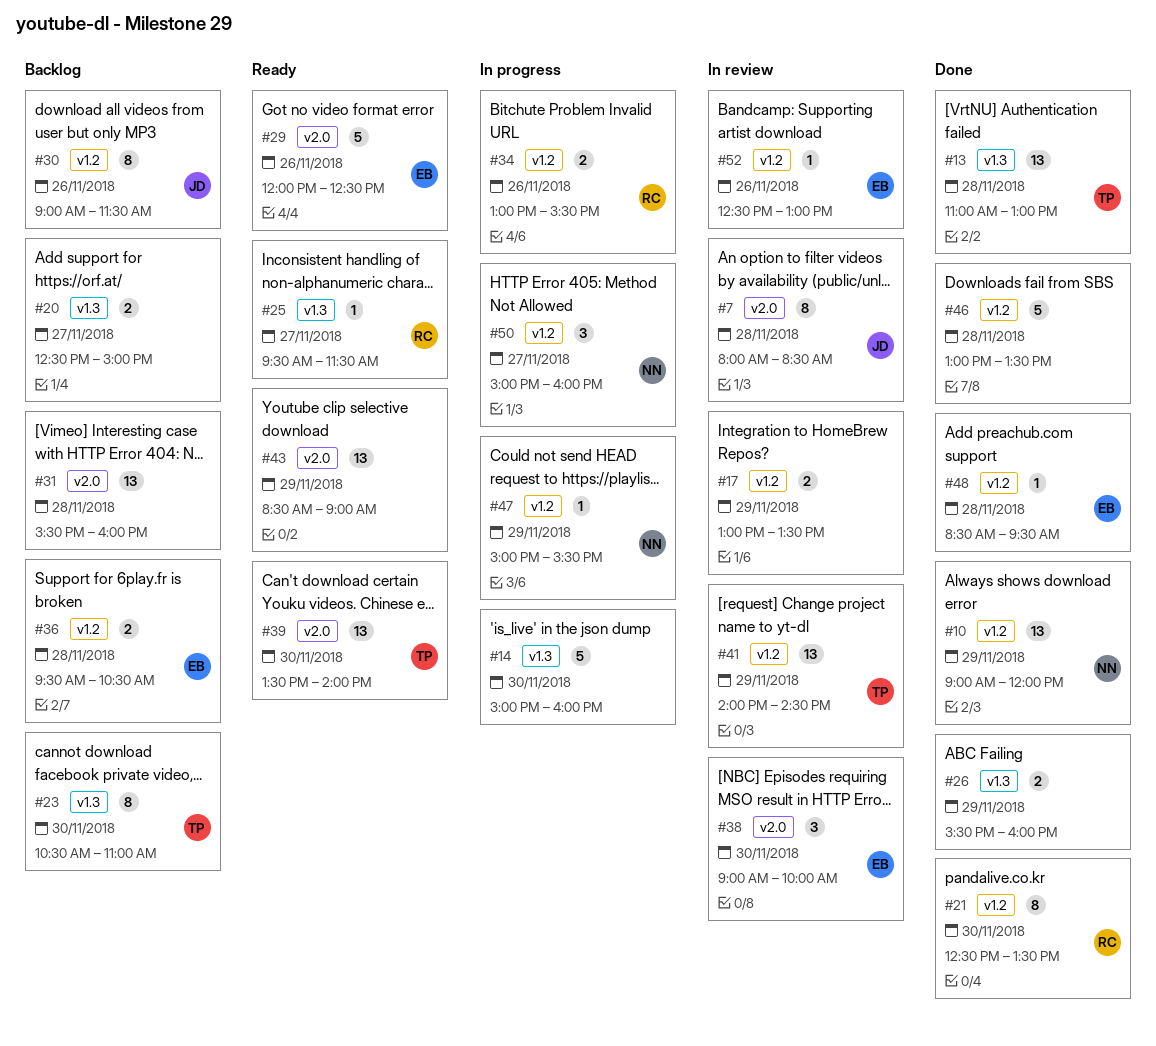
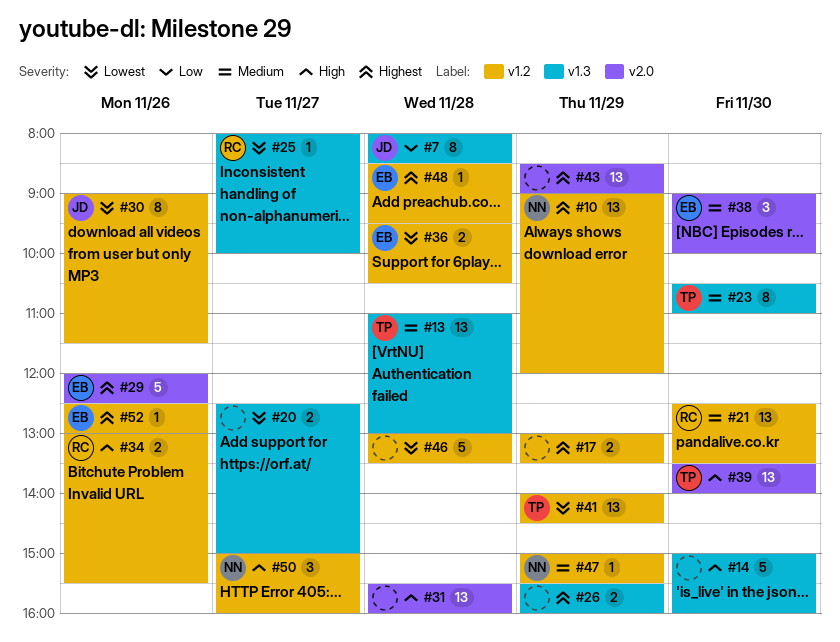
#7, label: v2.0 -> v1.3
#21, estimate: 8 -> 13
#25, begins: 09:30 -> 08:00
#25, ends: 11:30 -> 10:00

